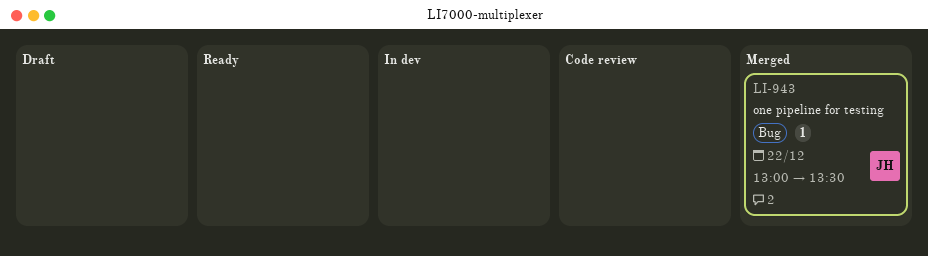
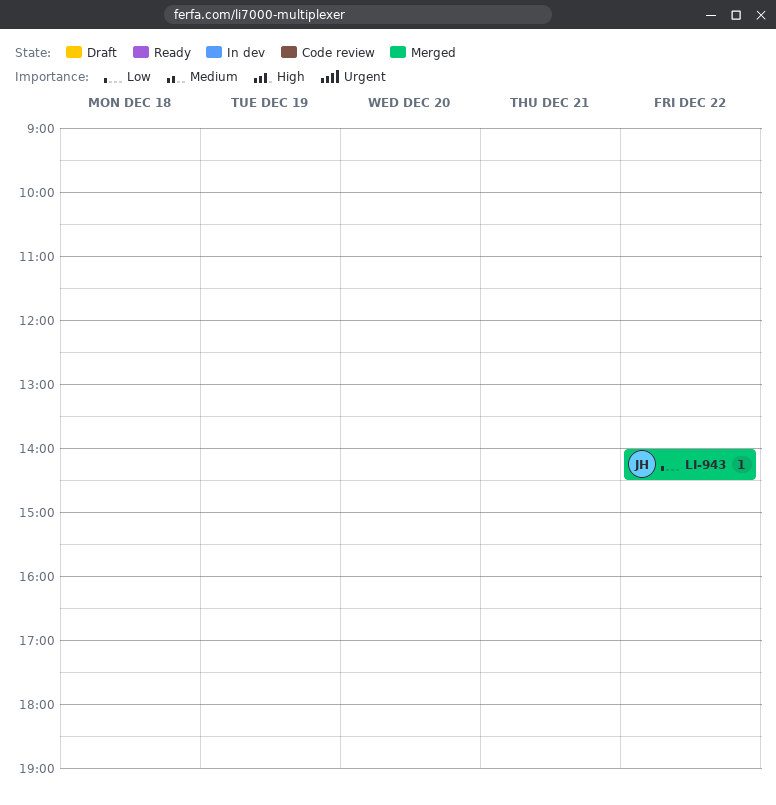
LI-943, begins: 13:00 -> 14:00
LI-943, ends: 13:30 -> 14:30

